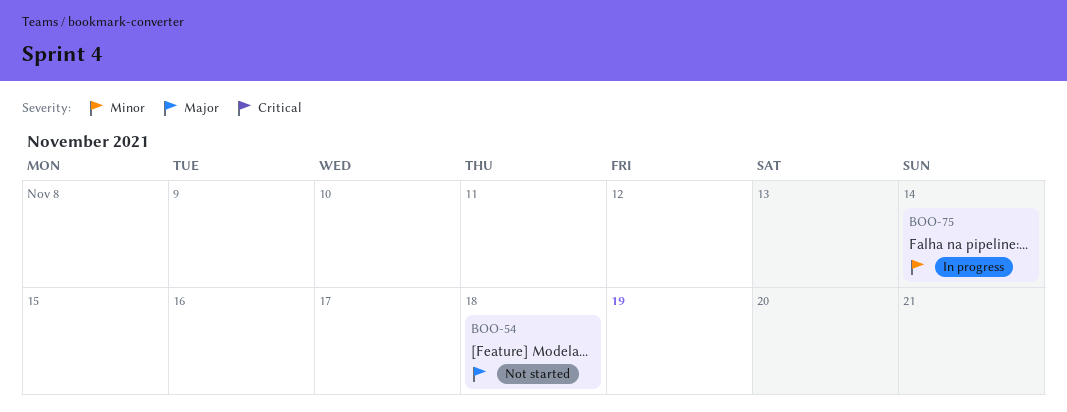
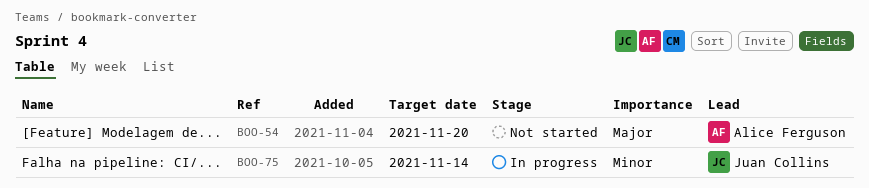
BOO-54, due: Nov 18 -> Nov 20

